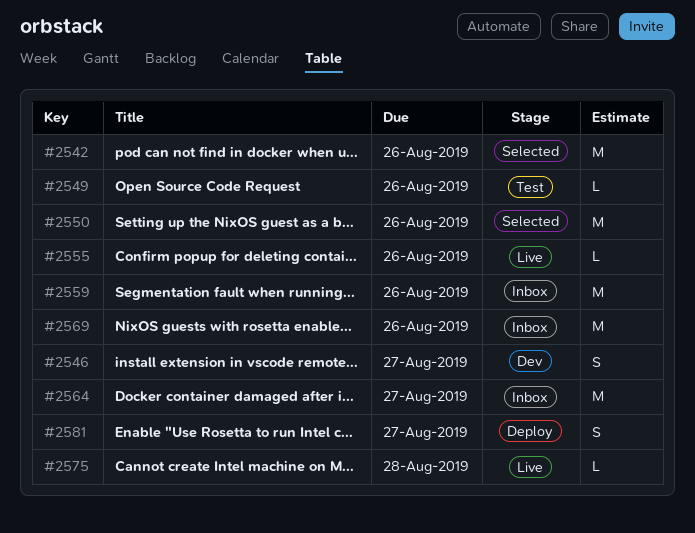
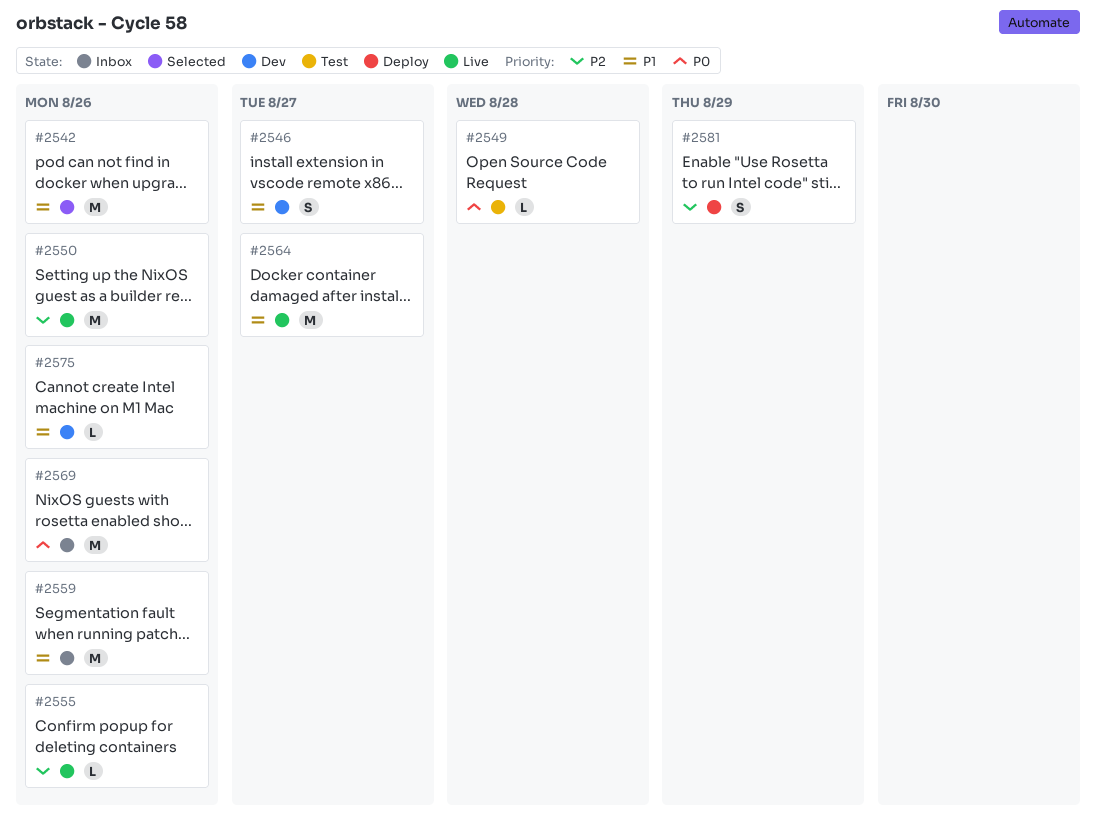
#2549, due: Aug 26 -> Aug 28
#2550, status: Selected -> Live
#2564, status: Inbox -> Live
#2575, status: Live -> Dev
#2575, due: Aug 28 -> Aug 26
#2581, due: Aug 27 -> Aug 29

